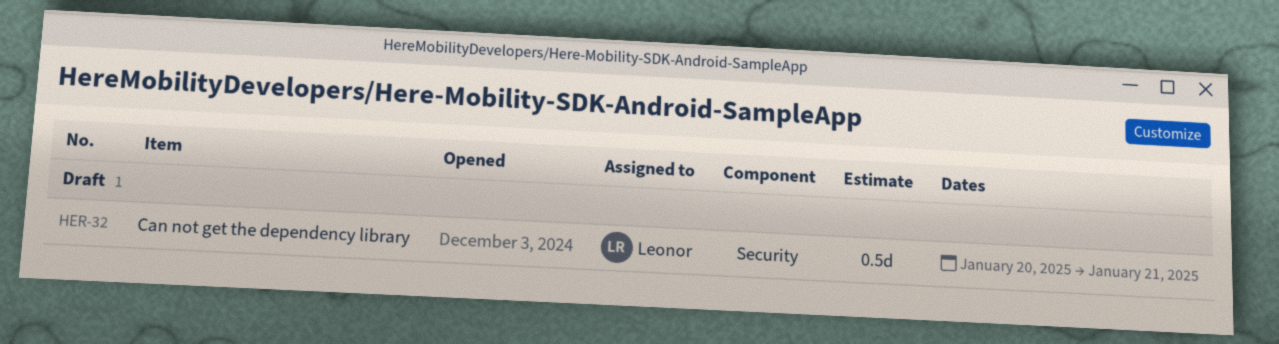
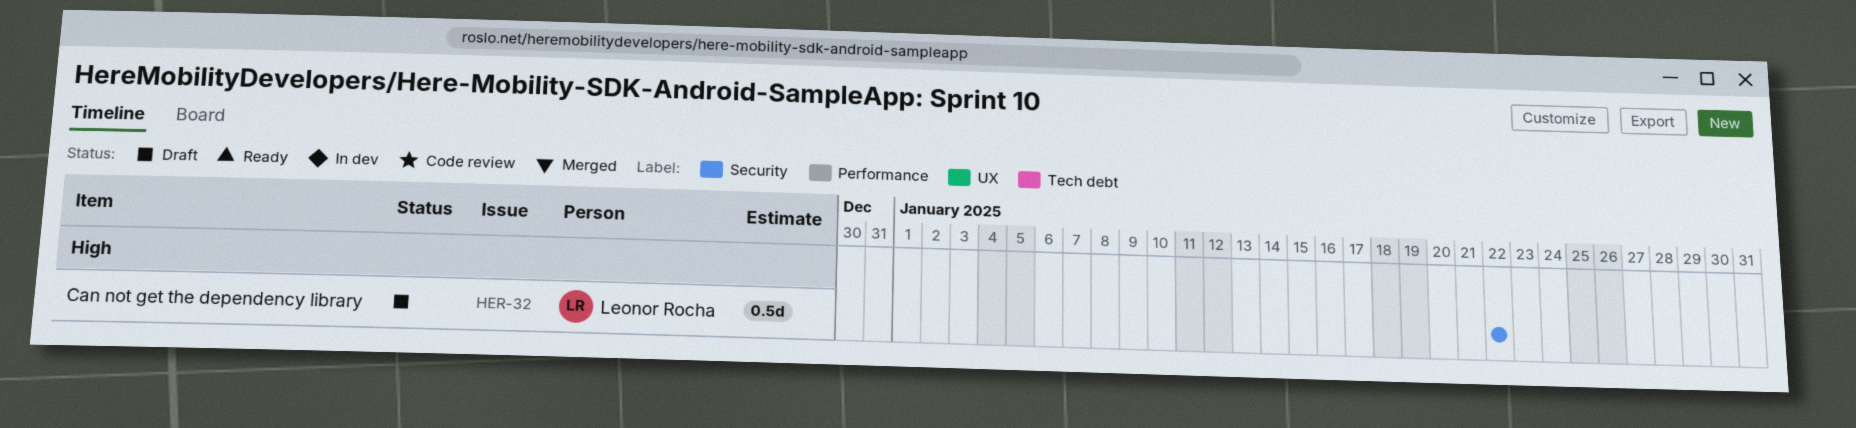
HER-32, start: Jan 20 -> Jan 22
HER-32, due: Jan 21 -> Jan 22

